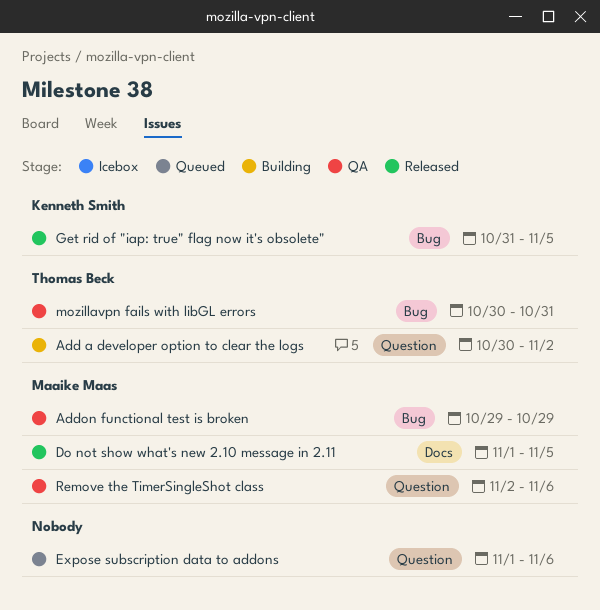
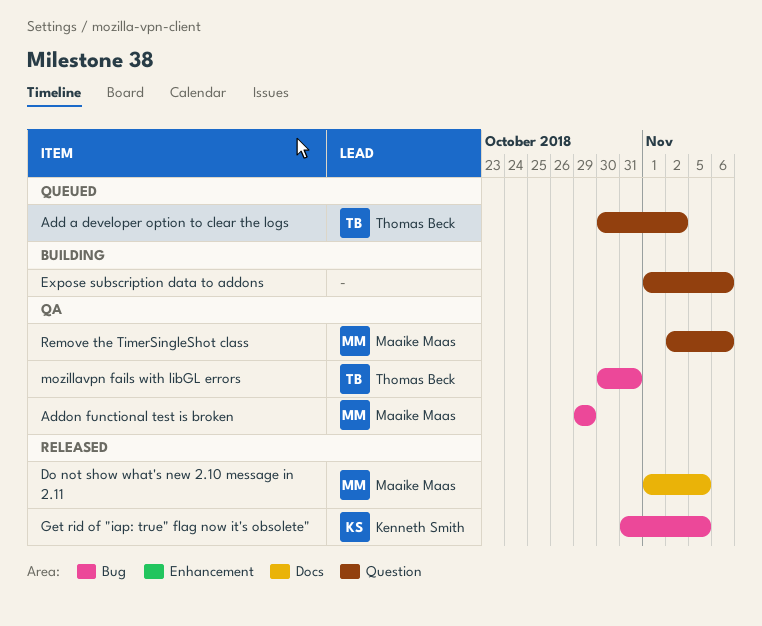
Add a developer option to clear the logs, status: Building -> Queued
Expose subscription data to addons, status: Queued -> Building

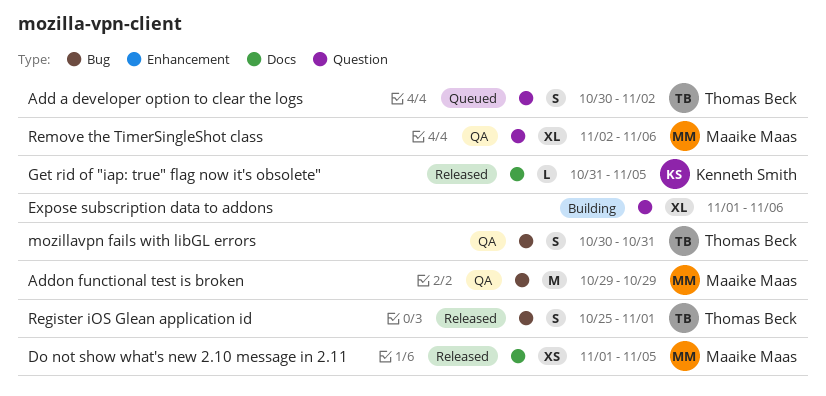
Get rid of "iap: true" flag now it's obsolete", label: Bug -> Docs
Register iOS Glean application id: none -> present

